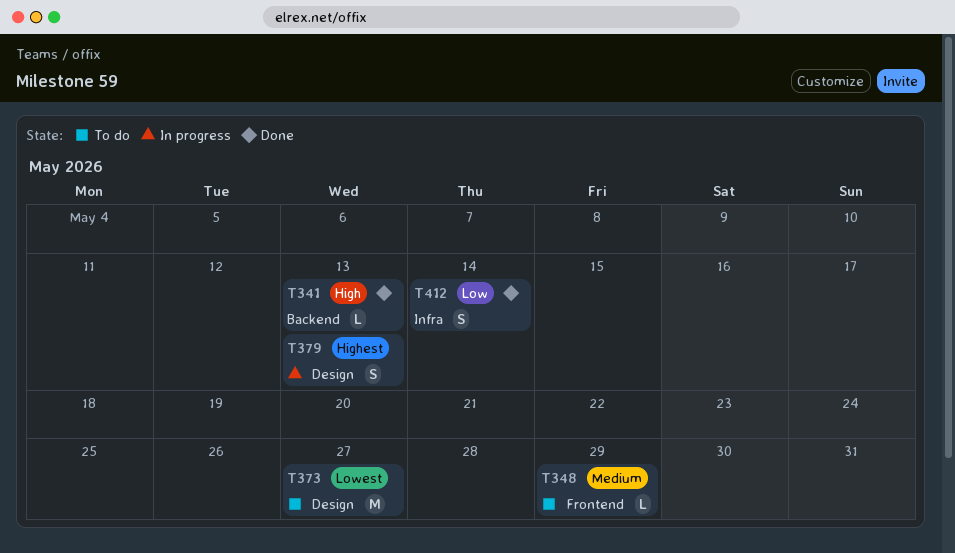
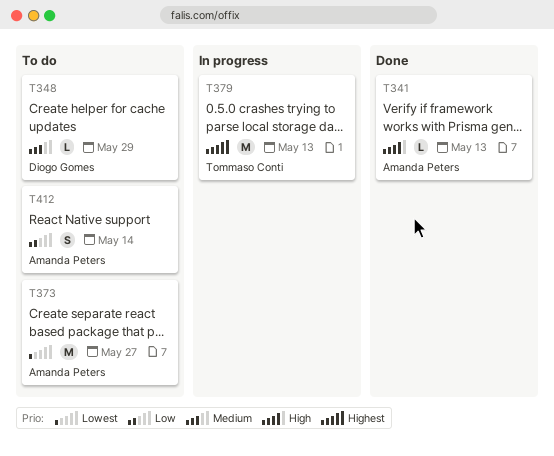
T379, estimate: S -> M
T412, status: Done -> To do

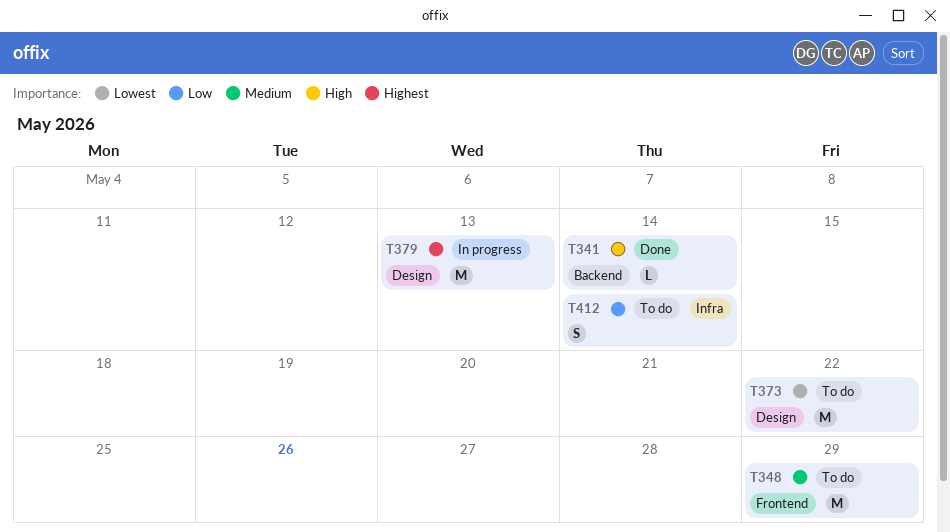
T341, due: May 13 -> May 14
T348, estimate: L -> M
T373, due: May 27 -> May 22

